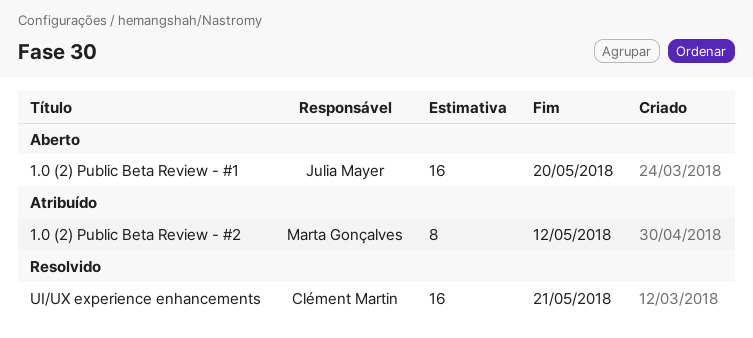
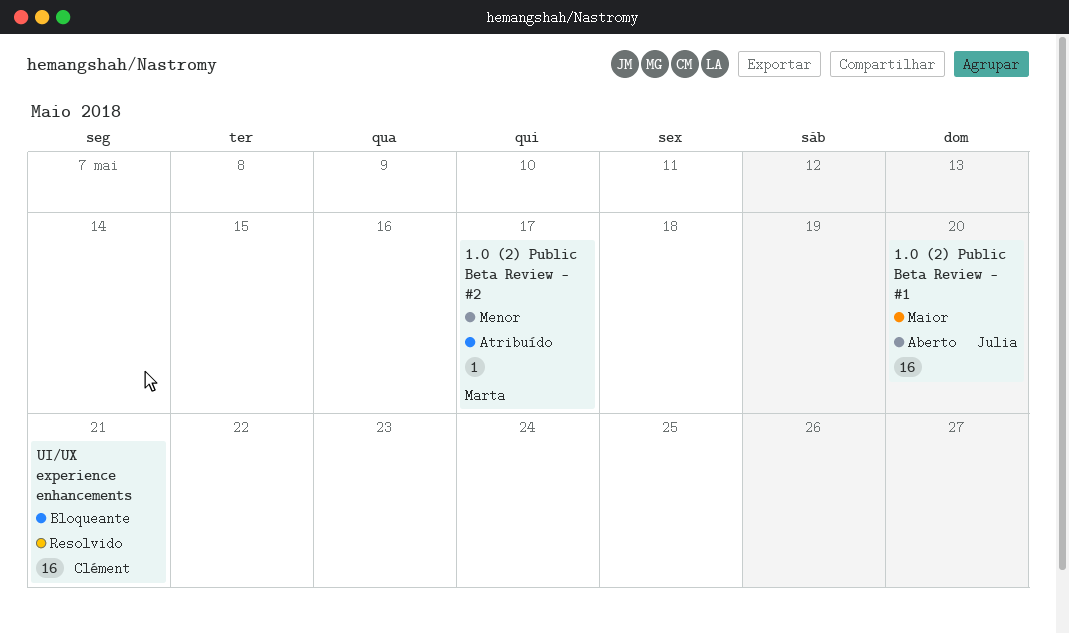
1.0 (2) Public Beta Review - #2, estimate: 8 -> 1
1.0 (2) Public Beta Review - #2, due: May 12 -> May 17

